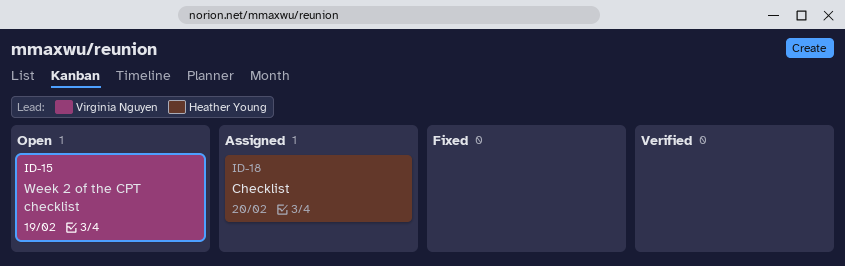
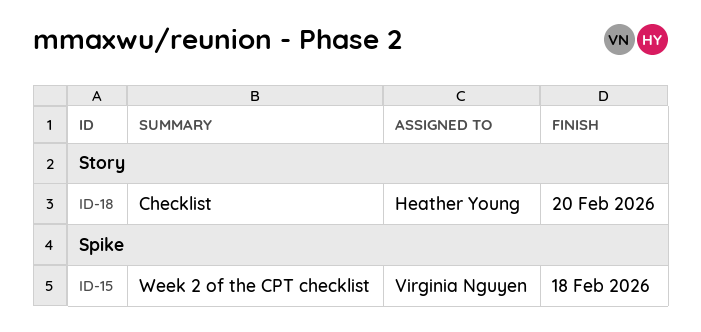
ID-15, due: Feb 19 -> Feb 18

